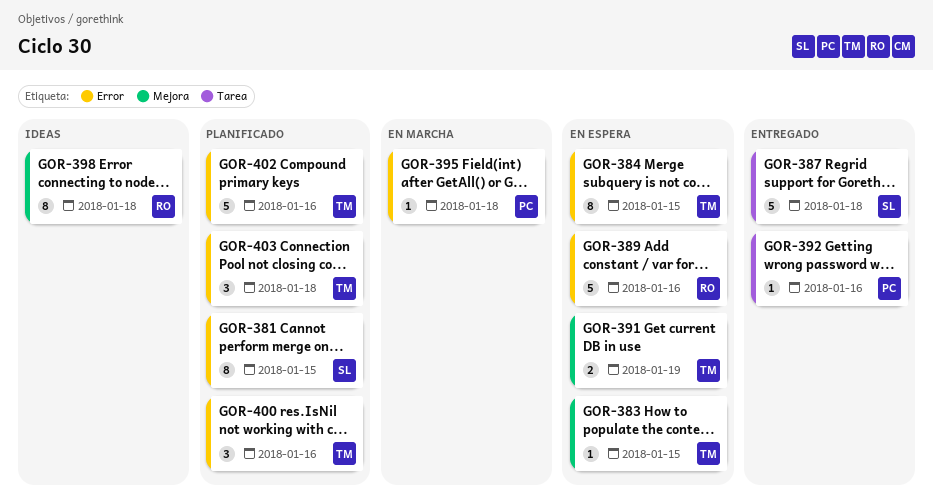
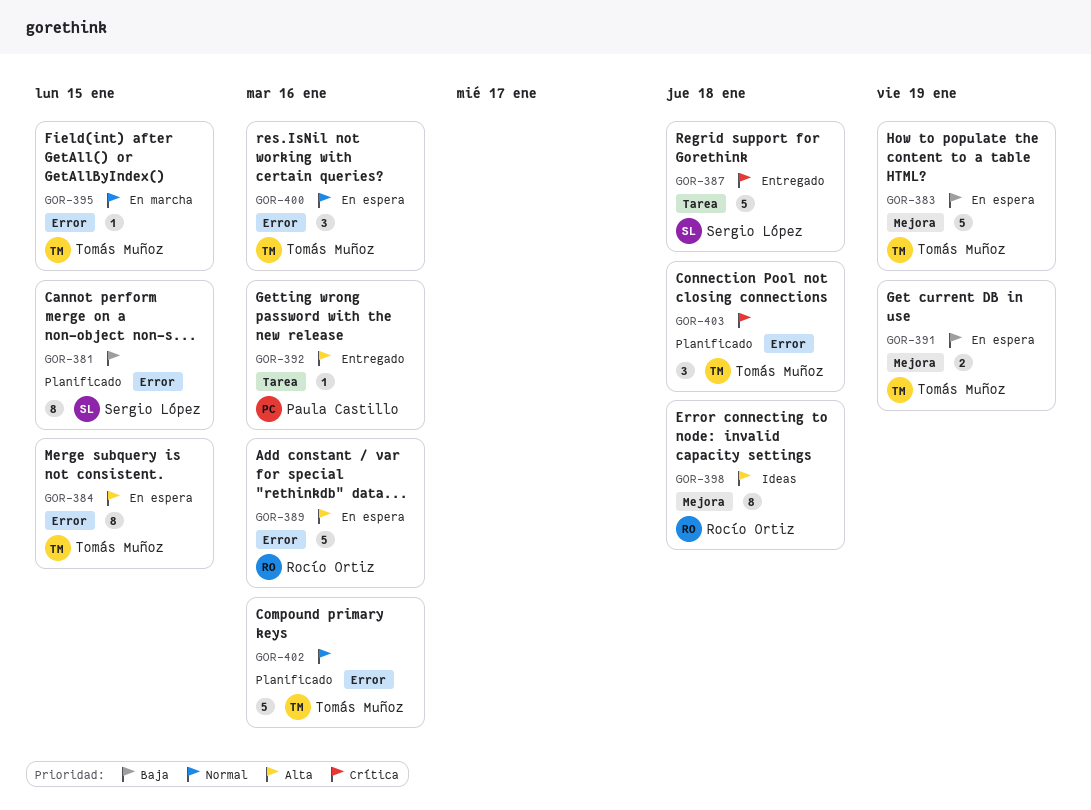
GOR-383, estimate: 1 -> 5
GOR-383, due: Jan 15 -> Jan 19
GOR-395, owner: Paula Castillo -> Tomás Muñoz
GOR-395, due: Jan 18 -> Jan 15
GOR-400, status: Planificado -> En espera

